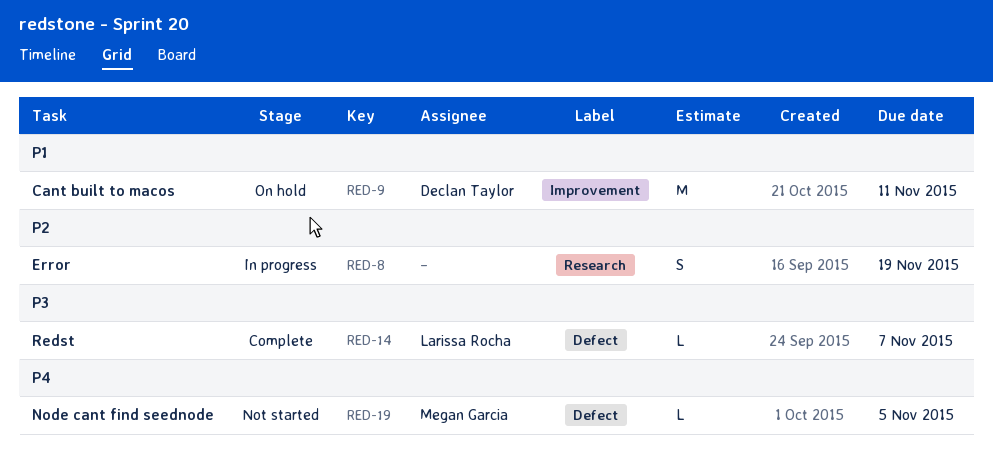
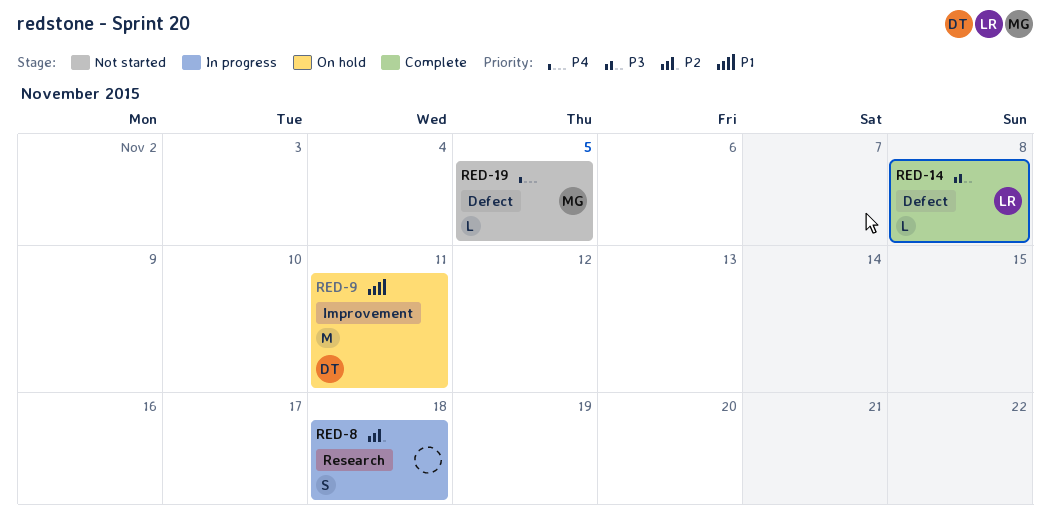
RED-8, due: Nov 19 -> Nov 18
RED-14, due: Nov 7 -> Nov 8

